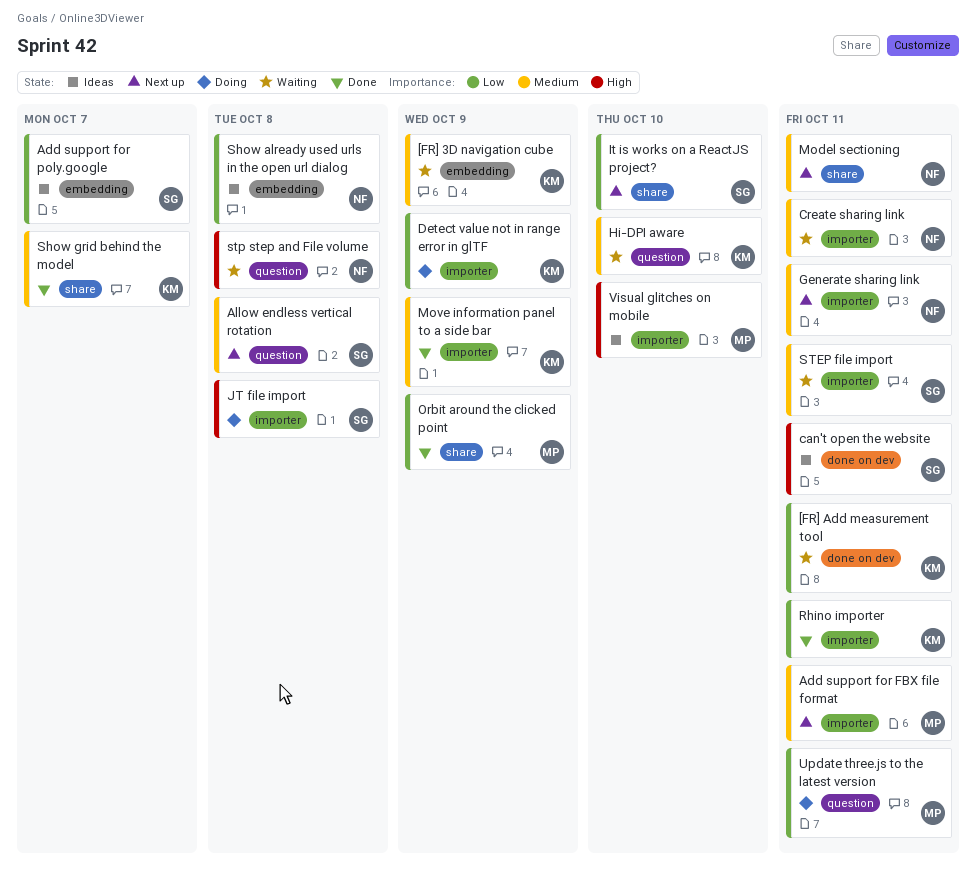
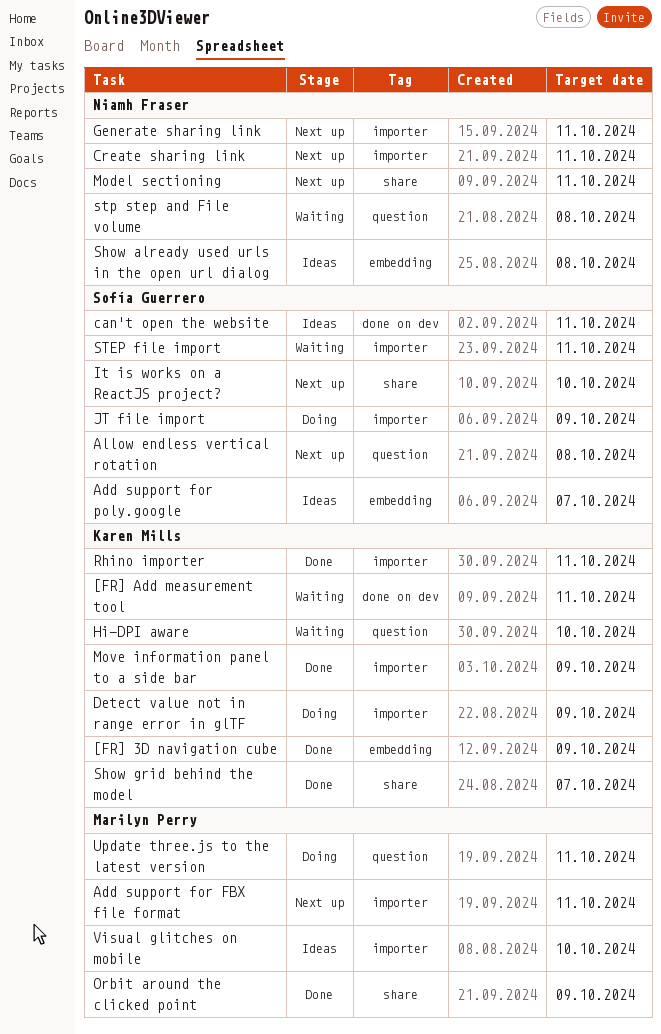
[FR] 3D navigation cube, status: Waiting -> Done
Create sharing link, status: Waiting -> Next up
JT file import, due: Oct 8 -> Oct 9

